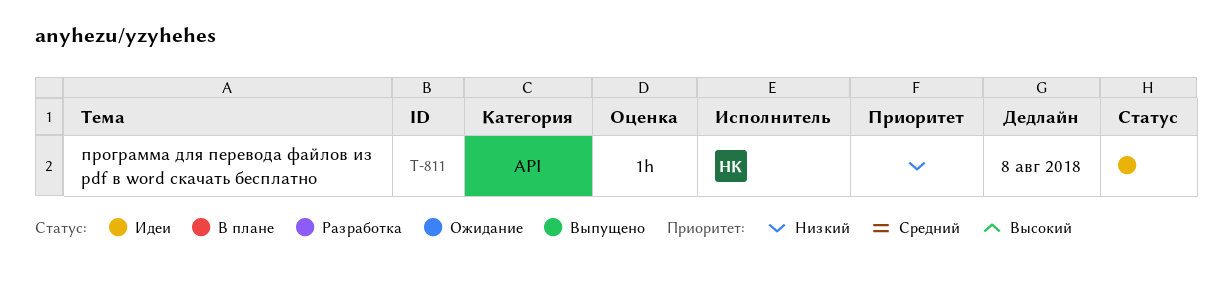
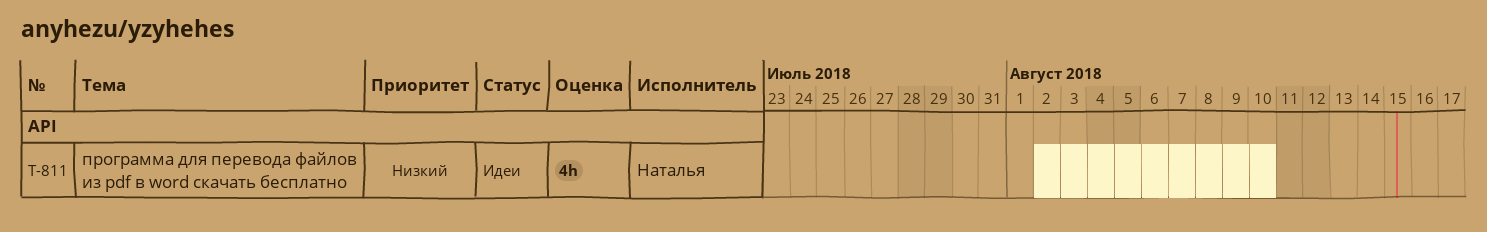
T-811, estimate: 1h -> 4h
T-811, due: Aug 8 -> Aug 10

